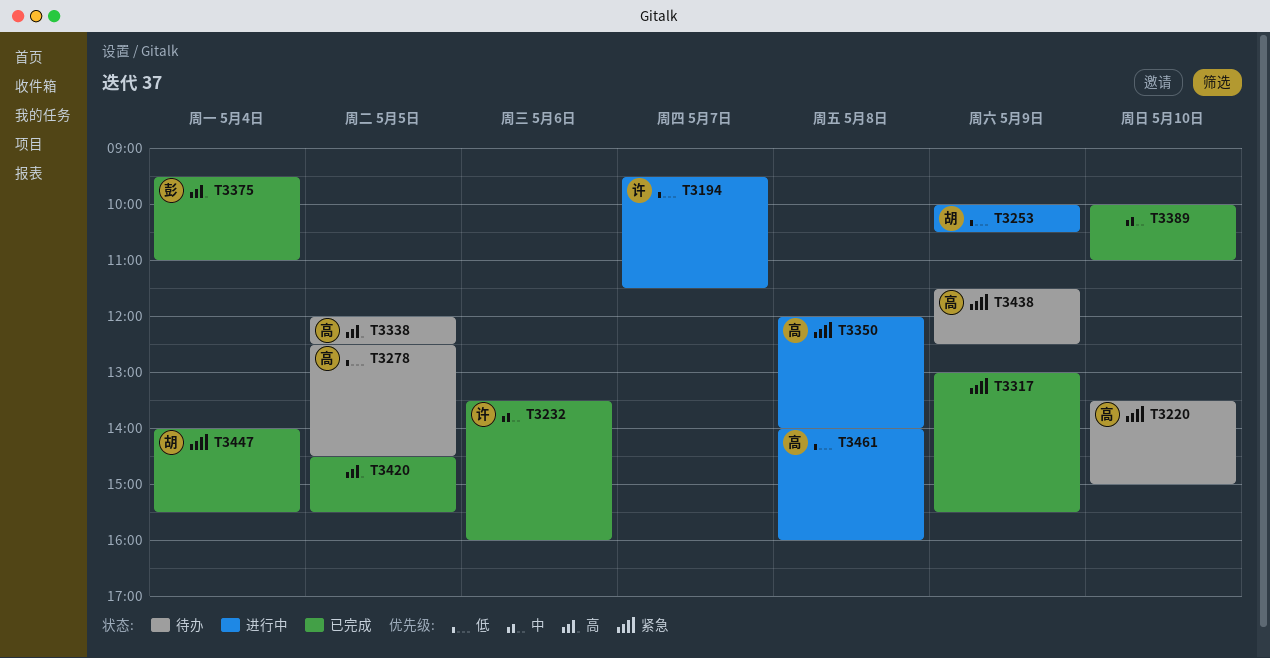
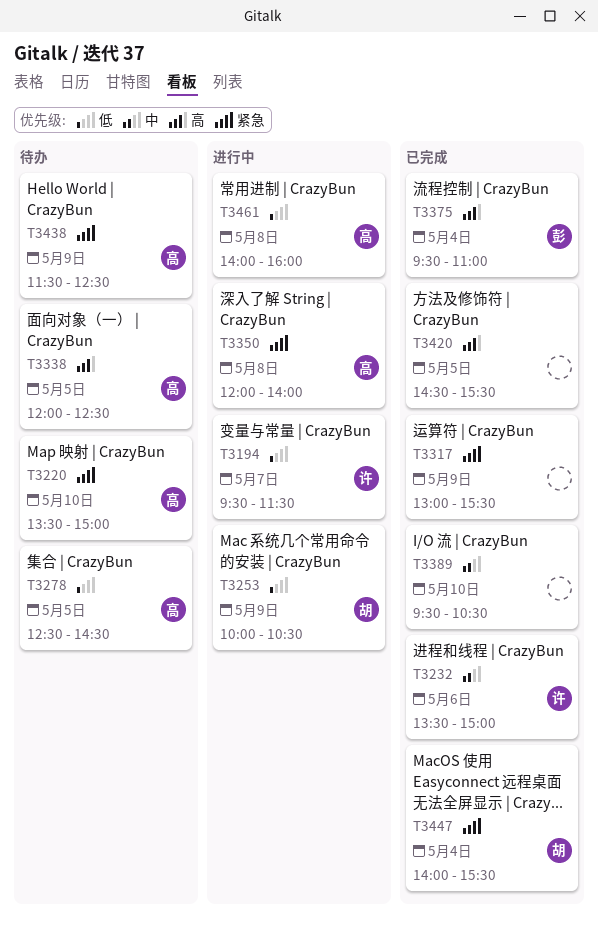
T3232, ends: 16:00 -> 15:00
T3389, begins: 10:00 -> 09:30
T3389, ends: 11:00 -> 10:30

